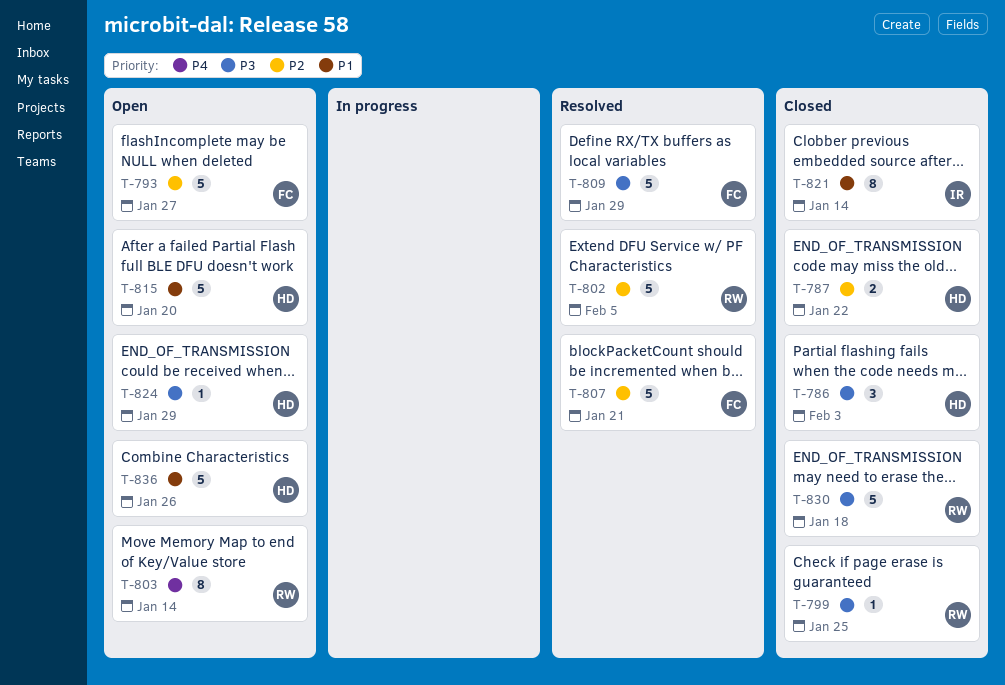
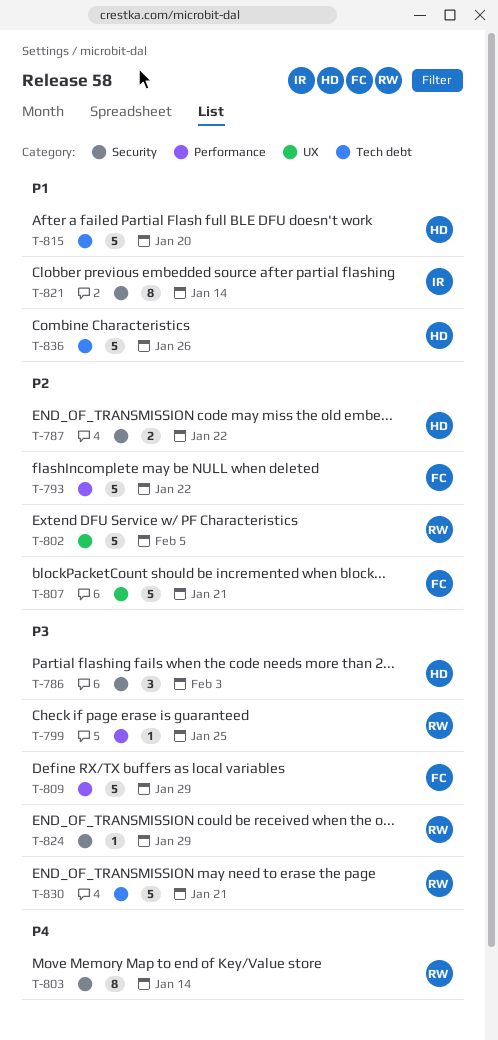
T-793, due: Jan 27 -> Jan 22
T-824, owner: HD -> RW
T-830, due: Jan 18 -> Jan 21

